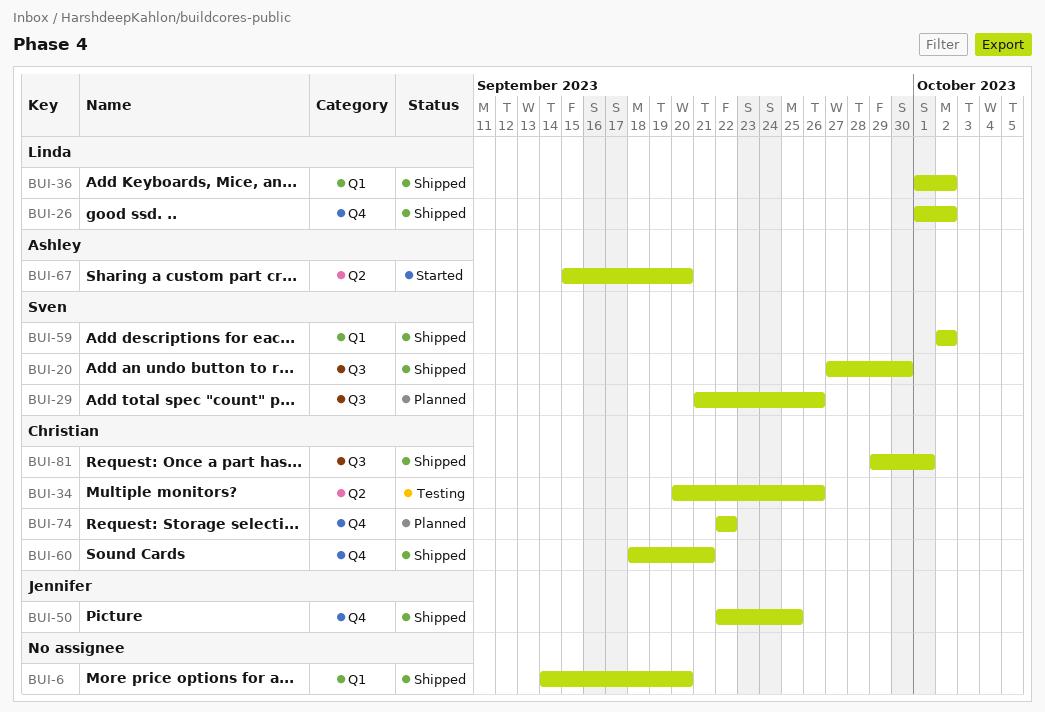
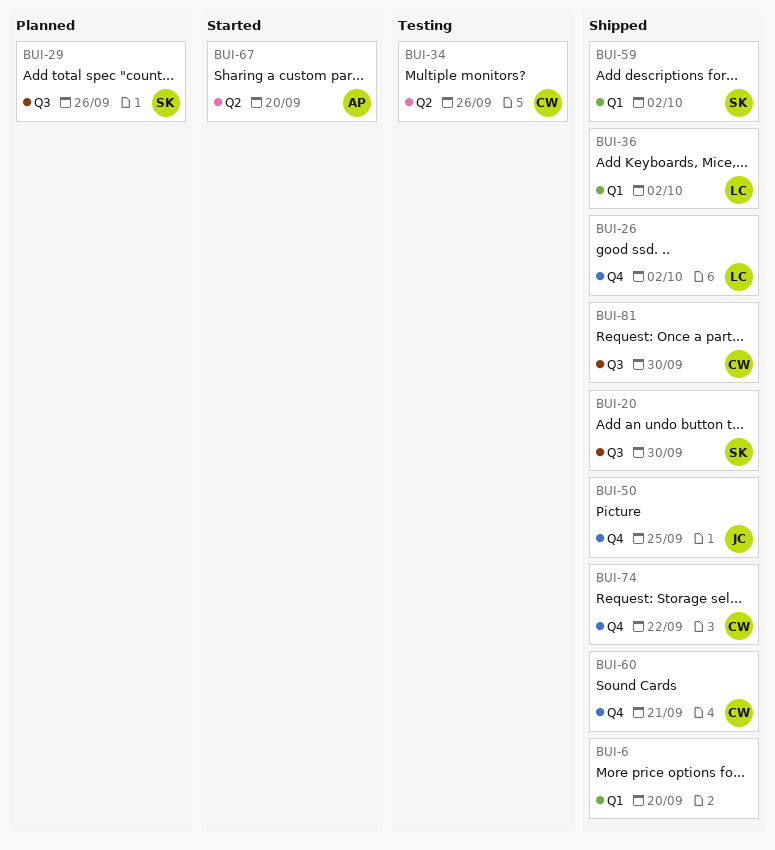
BUI-74, status: Planned -> Shipped
BUI-81, due: Oct 1 -> Sep 30

